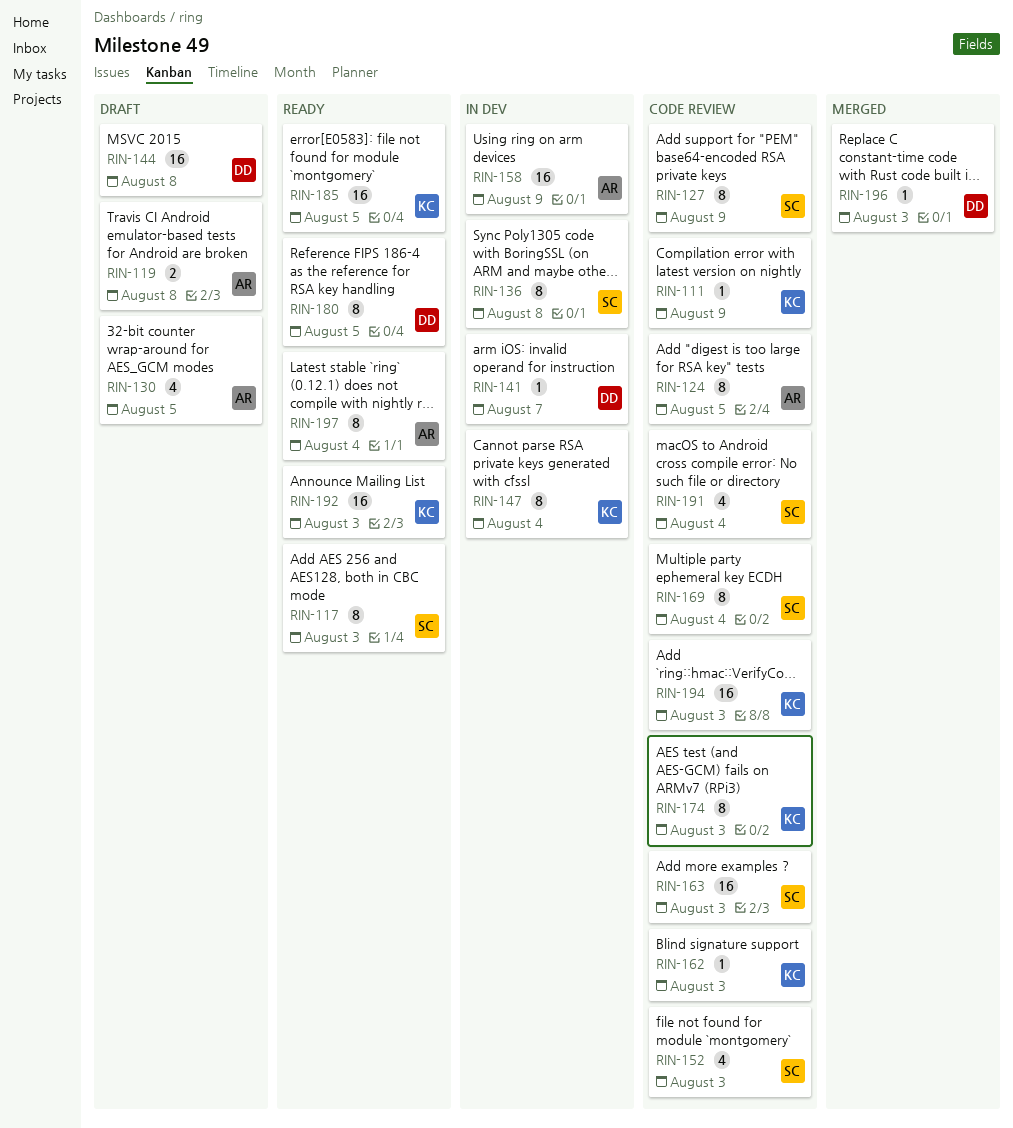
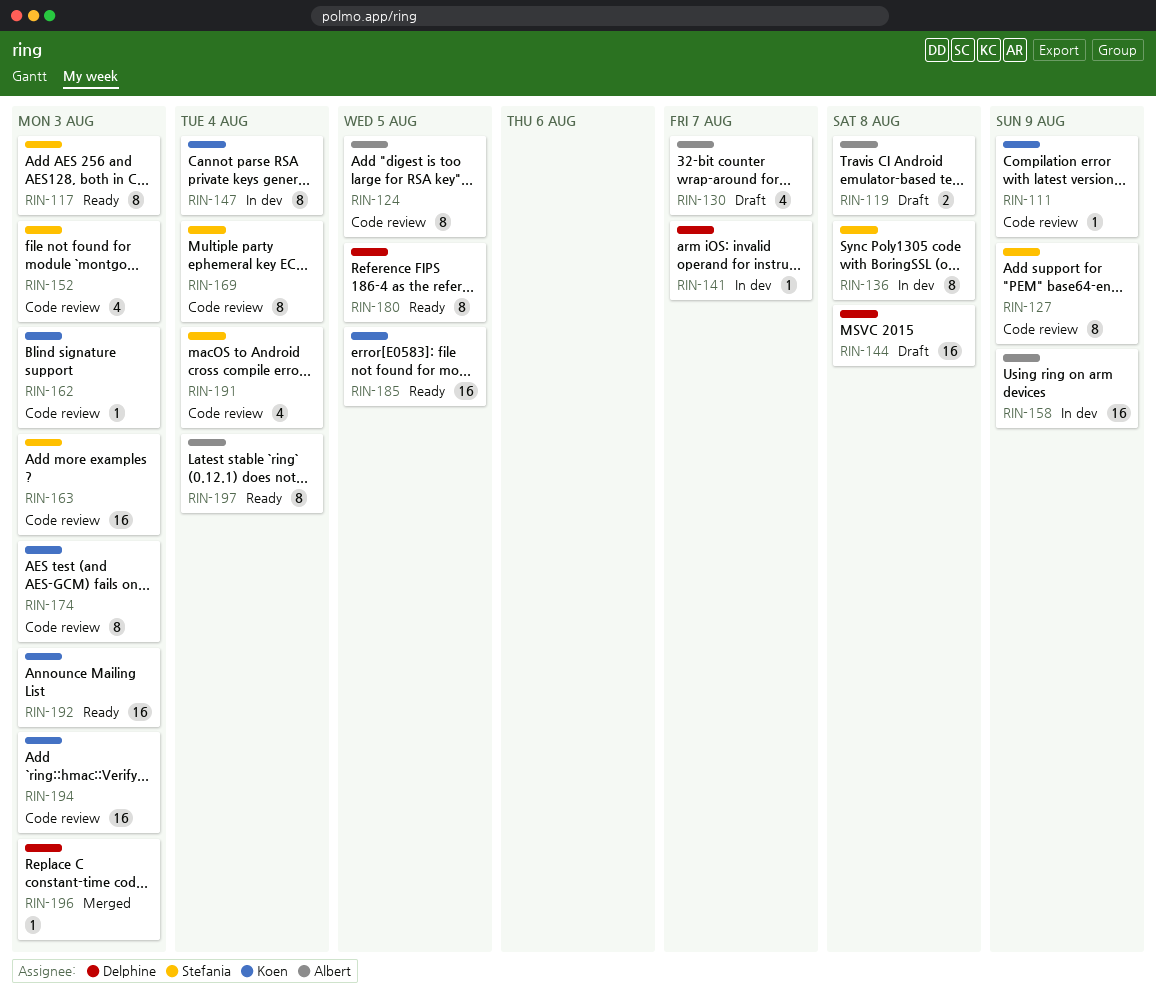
RIN-130, due: Aug 5 -> Aug 7

